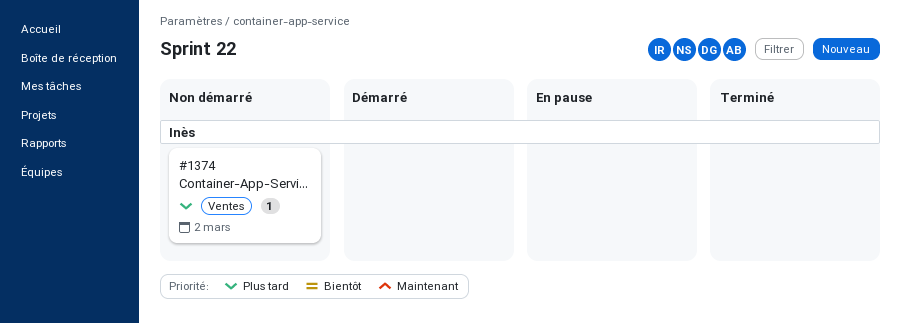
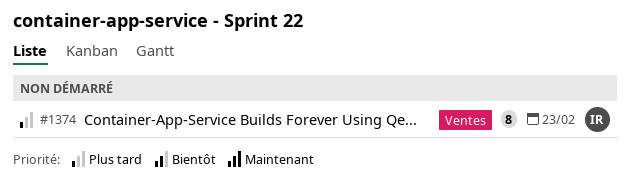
#1374, estimate: 1 -> 8
#1374, due: Mar 2 -> Feb 23

